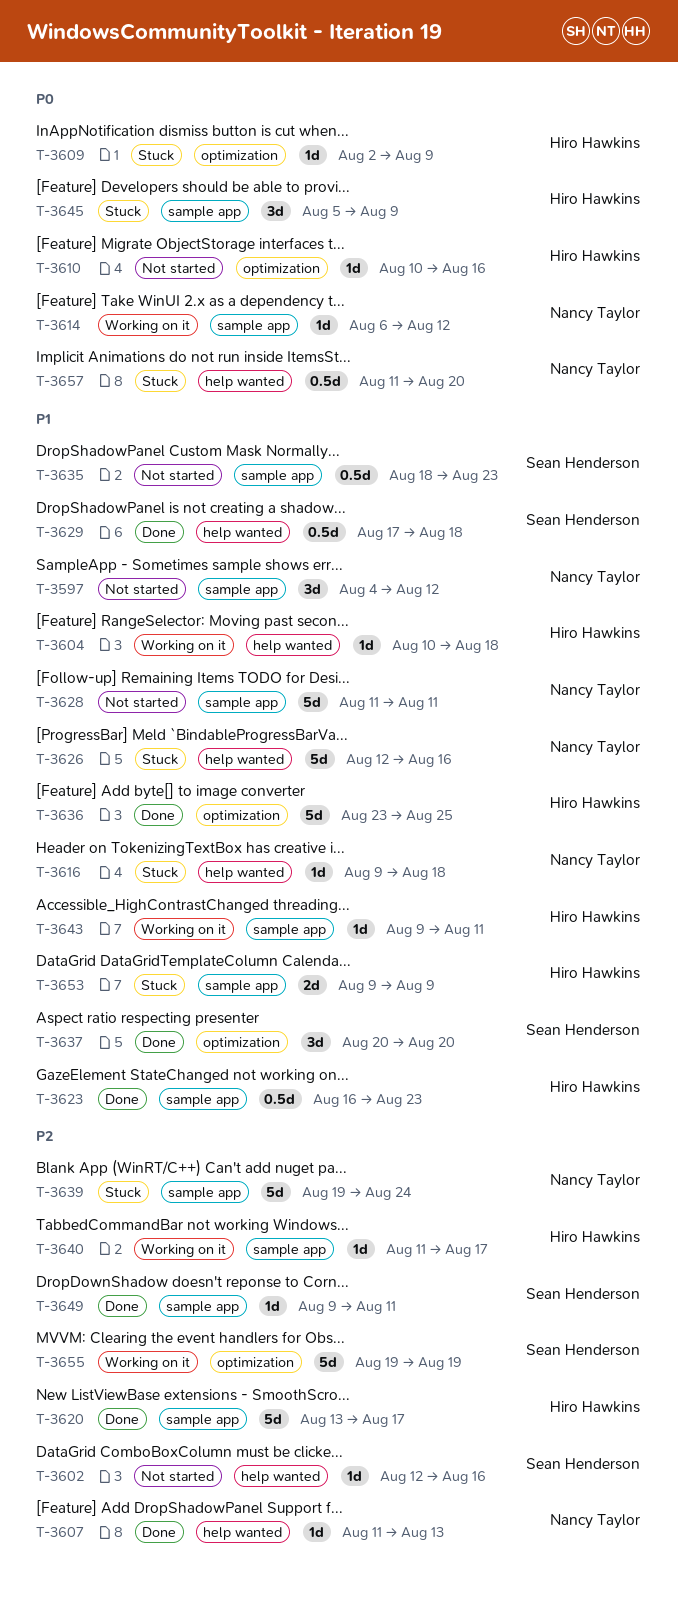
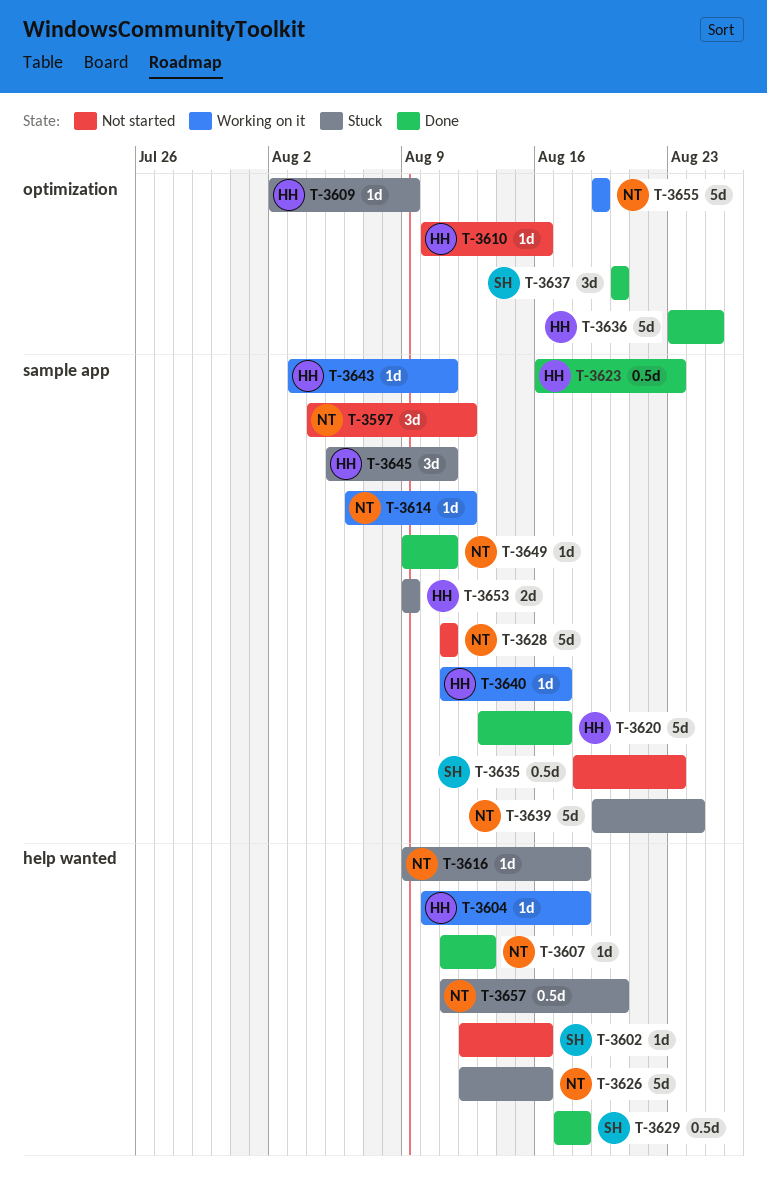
T-3643, start: Aug 9 -> Aug 3
T-3645, due: Aug 9 -> Aug 11
T-3649, owner: Sean Henderson -> Nancy Taylor
T-3655, owner: Sean Henderson -> Nancy Taylor

